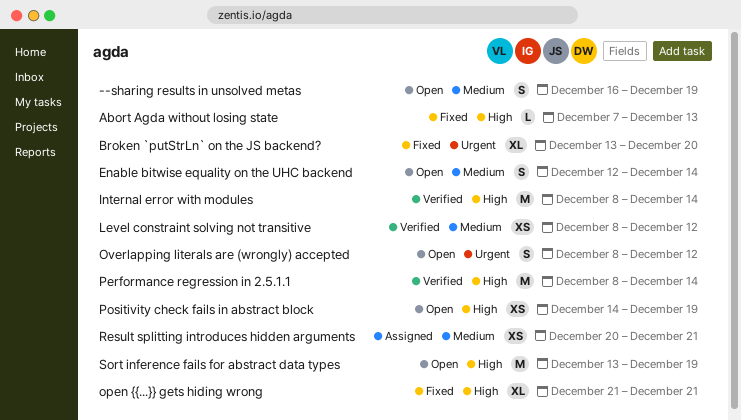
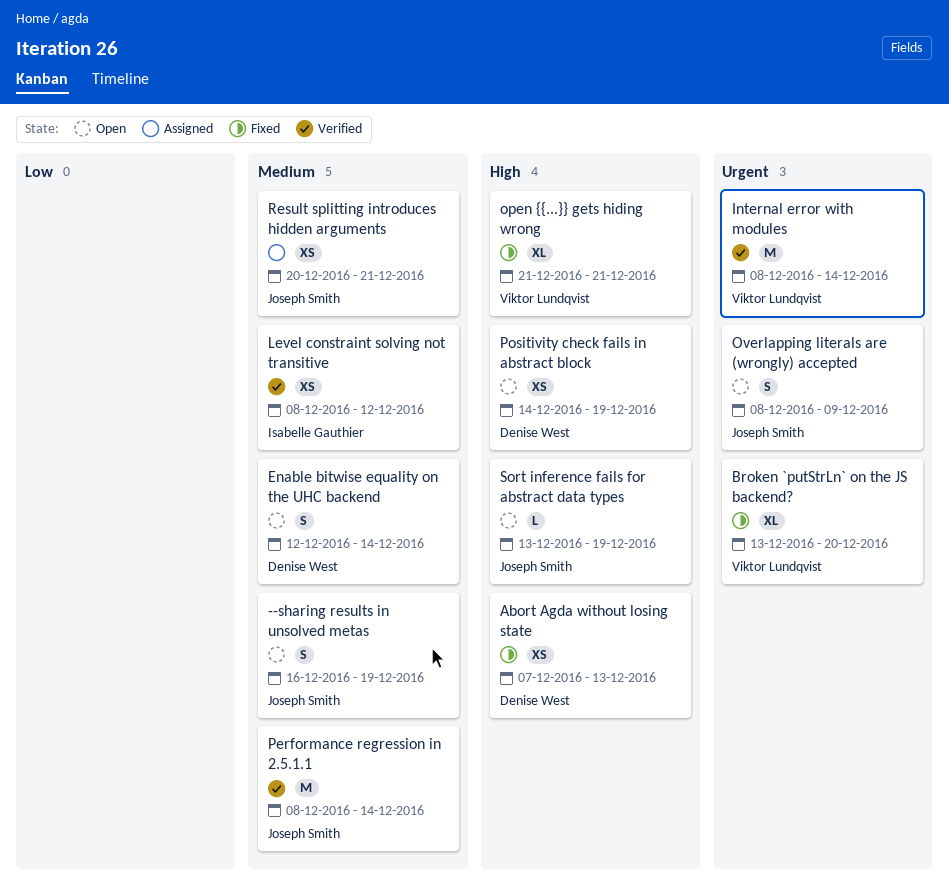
Abort Agda without losing state, estimate: L -> XS
Internal error with modules, priority: High -> Urgent
Overlapping literals are (wrongly) accepted, due: Dec 12 -> Dec 9
Performance regression in 2.5.1.1, priority: High -> Medium
Sort inference fails for abstract data types, estimate: M -> L

